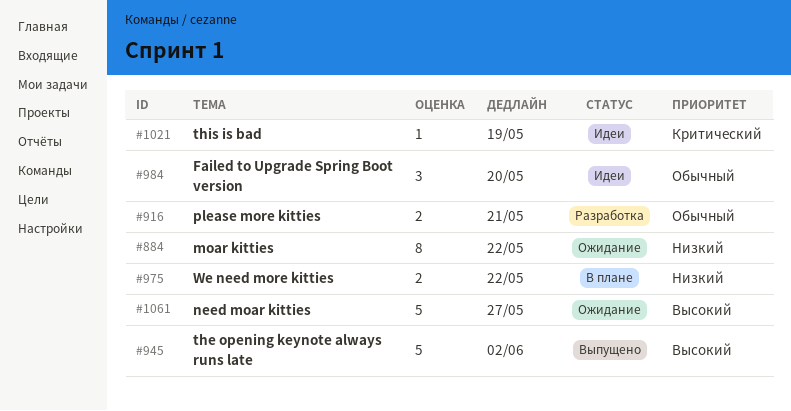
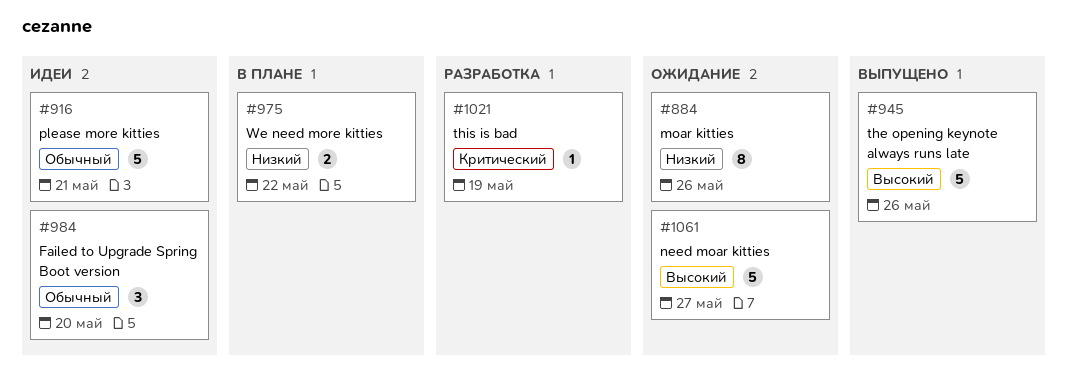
#884, due: May 22 -> May 26
#916, status: Разработка -> Идеи
#916, estimate: 2 -> 5
#945, due: Jun 2 -> May 26
#1021, status: Идеи -> Разработка

